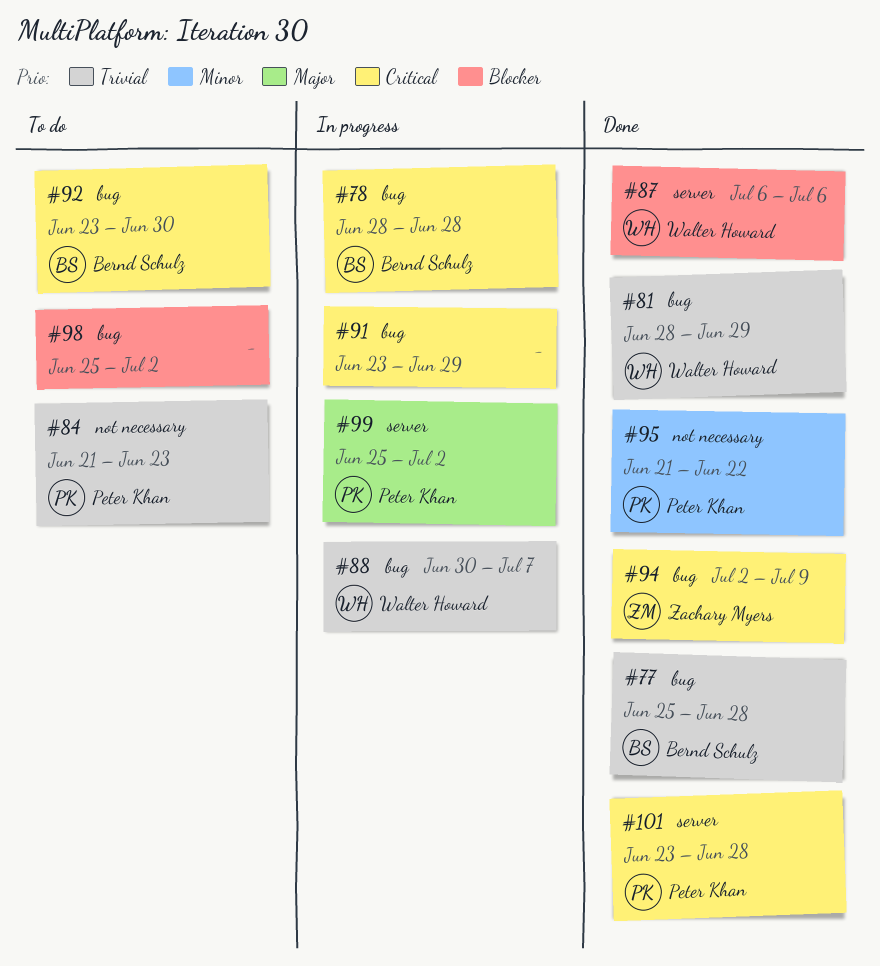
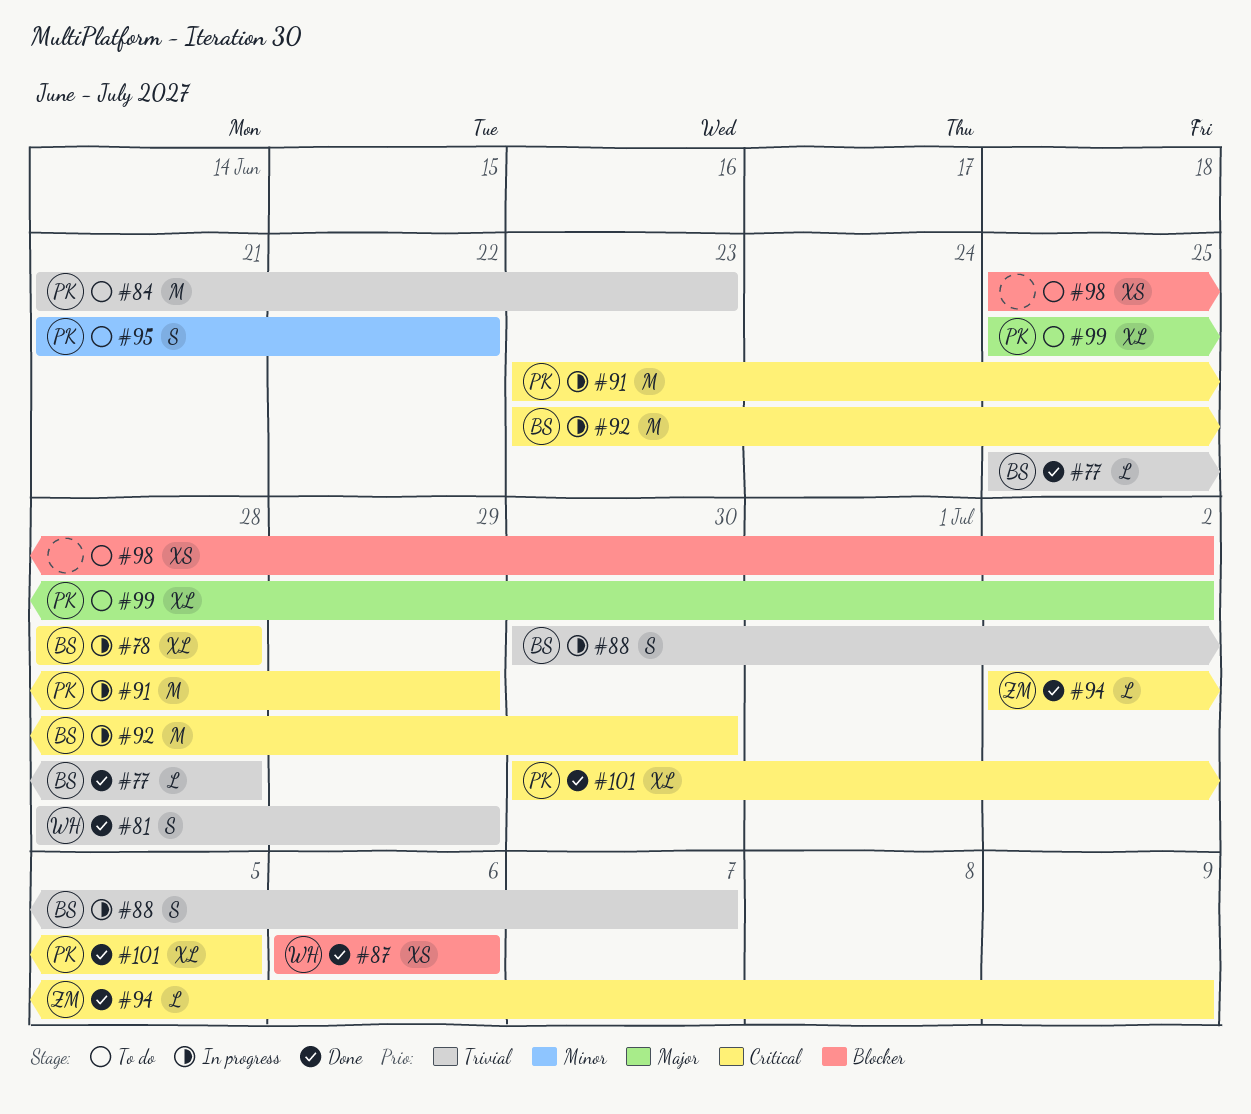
#88, owner: Walter Howard -> Bernd Schulz
#91, owner: none -> Peter Khan
#92, status: To do -> In progress
#95, status: Done -> To do
#99, status: In progress -> To do
#101, start: Jun 23 -> Jun 30
#101, due: Jun 28 -> Jul 5

